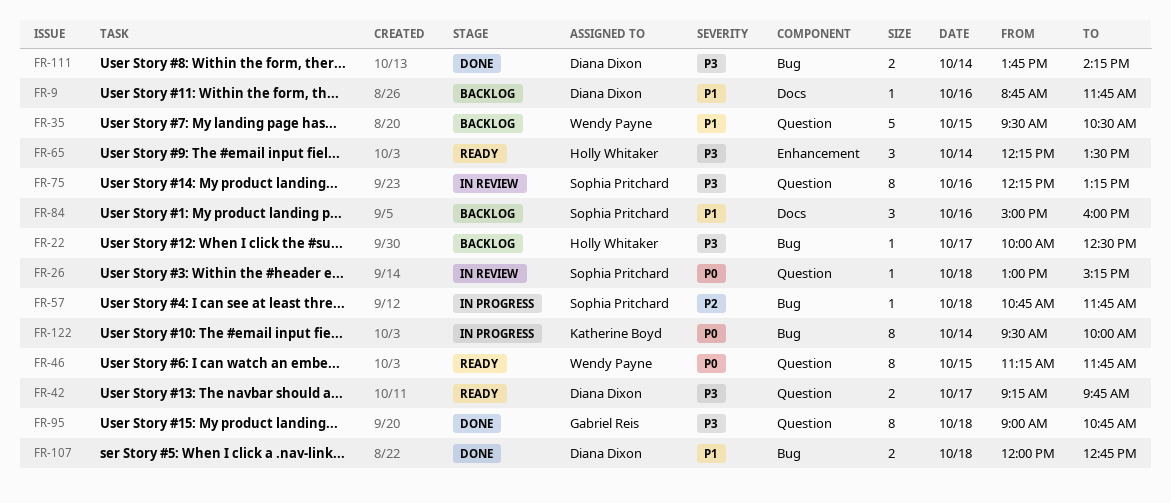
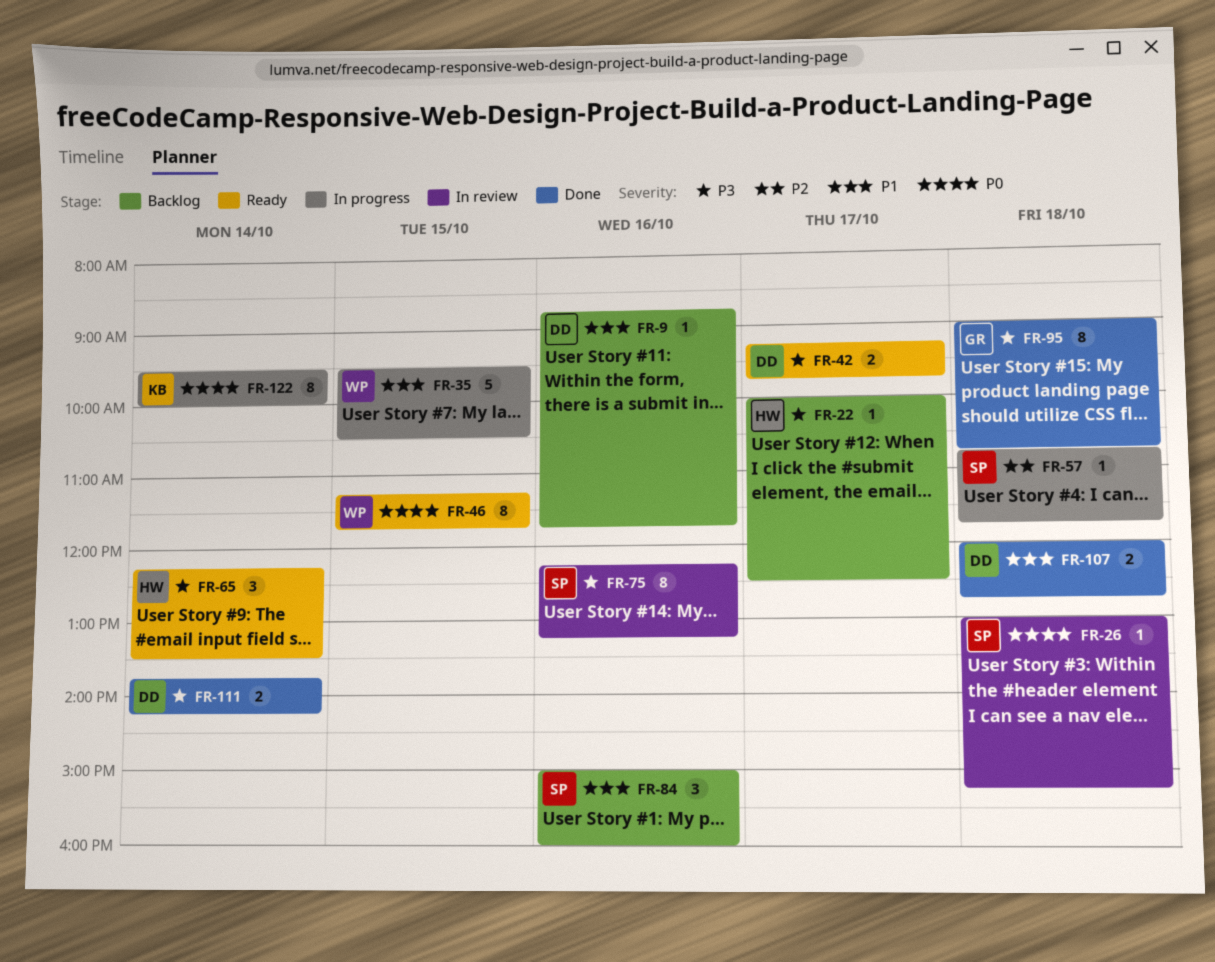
FR-35, status: Backlog -> In progress

